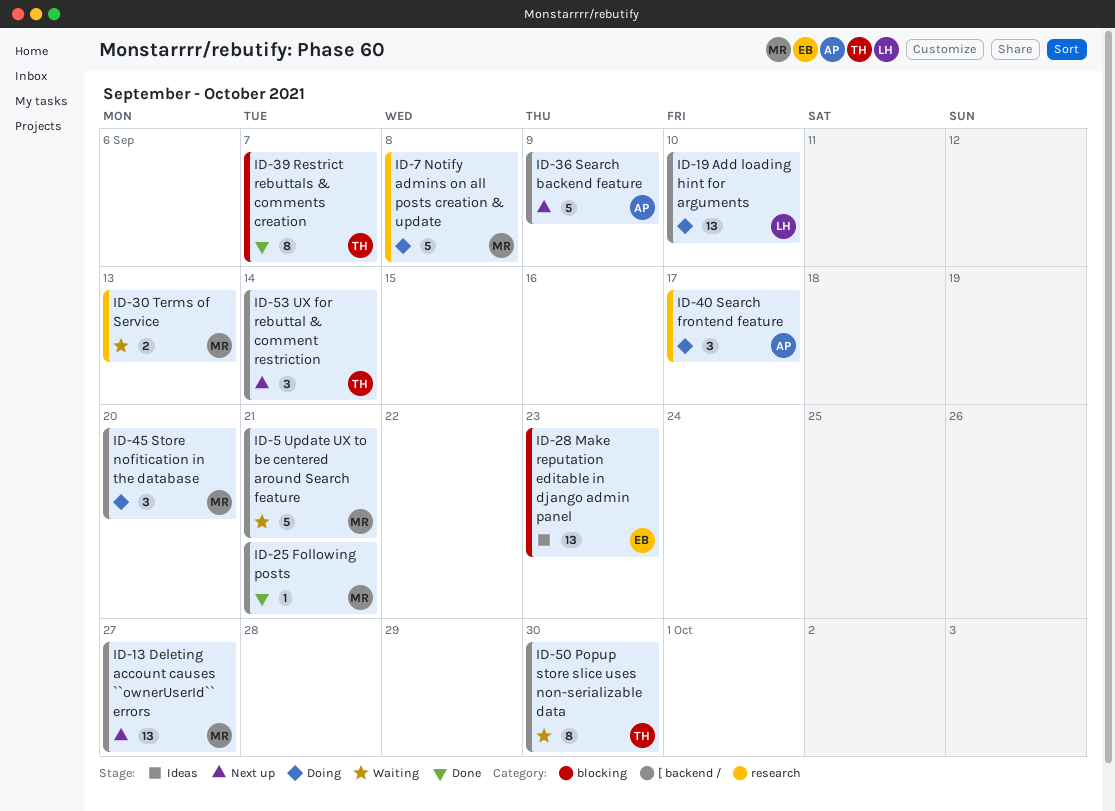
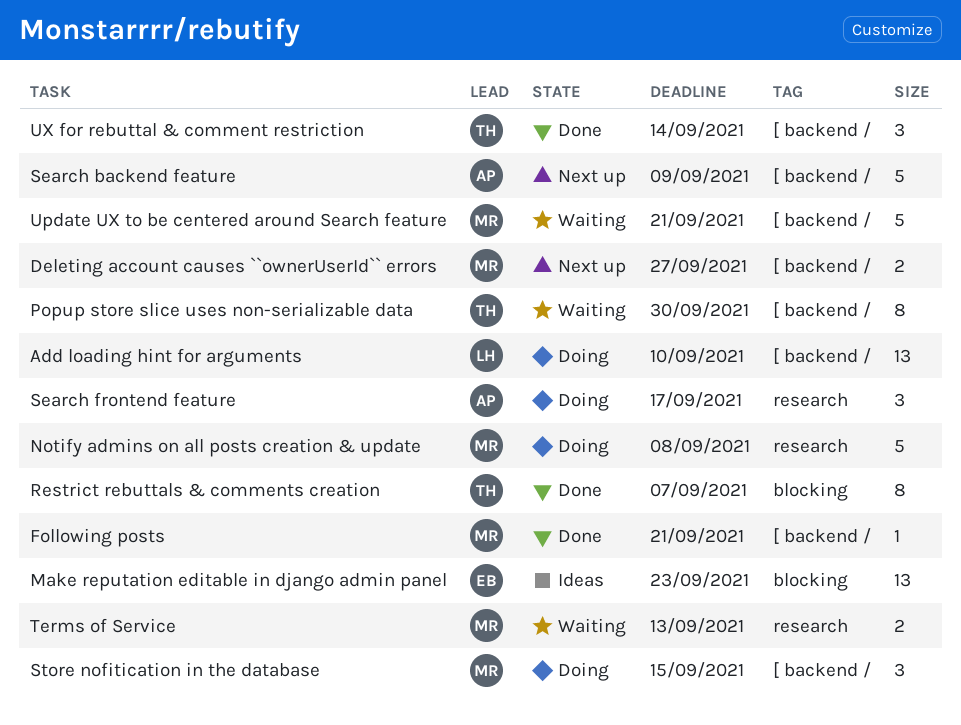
Deleting account causes ``ownerUserId`` errors, estimate: 13 -> 2
Store nofitication in the database, due: Sep 20 -> Sep 15
UX for rebuttal & comment restriction, status: Next up -> Done

